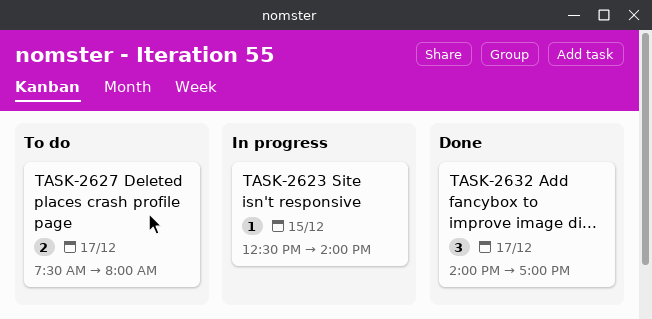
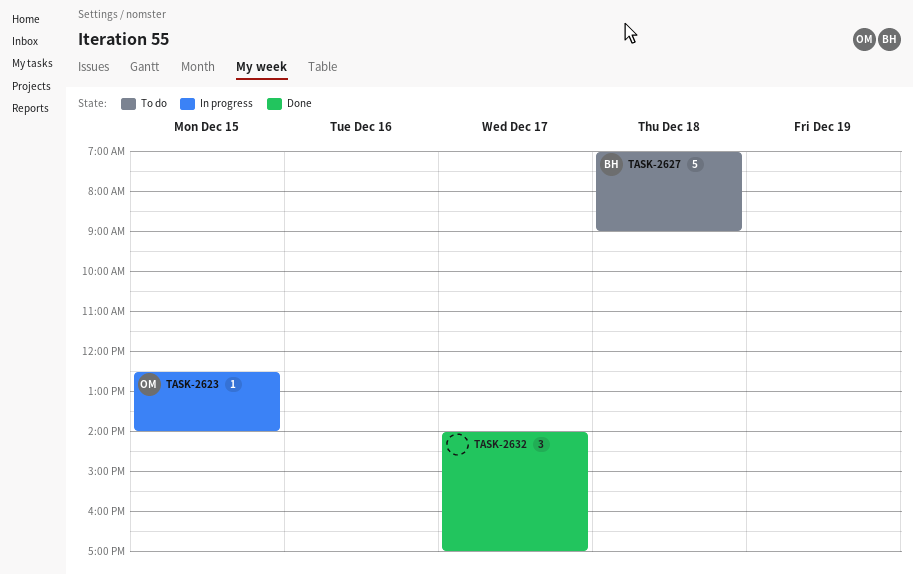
TASK-2627, estimate: 2 -> 5
TASK-2627, day: Dec 17 -> Dec 18
TASK-2627, begins: 07:30 -> 07:00
TASK-2627, ends: 08:00 -> 09:00

